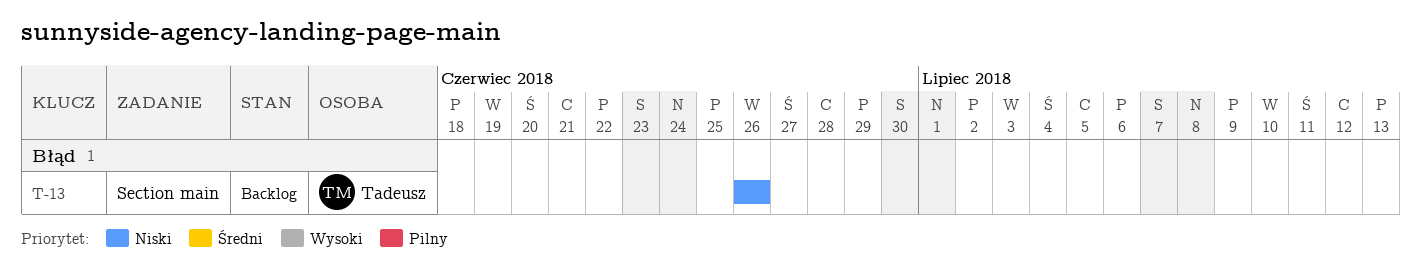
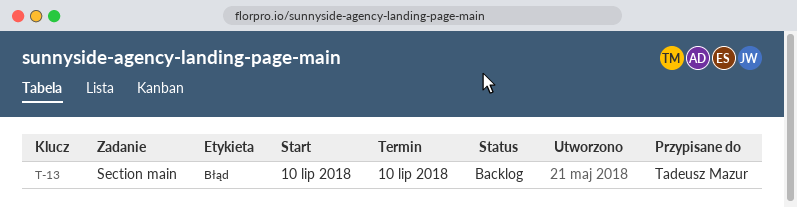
T-13, start: Jun 26 -> Jul 10
T-13, due: Jun 26 -> Jul 10

